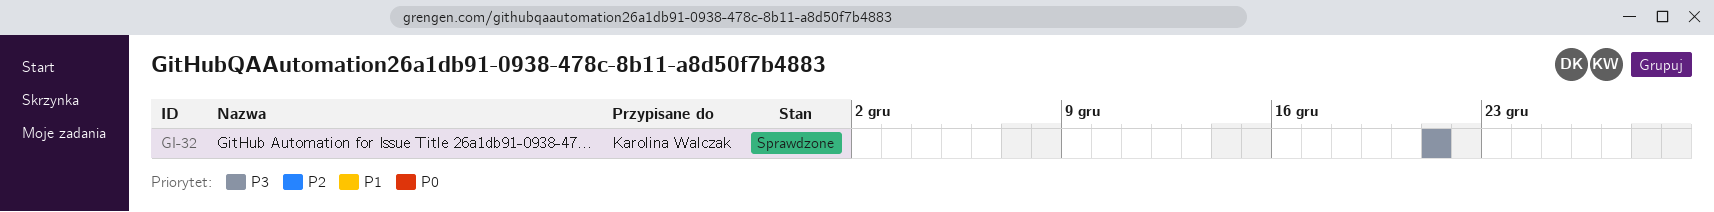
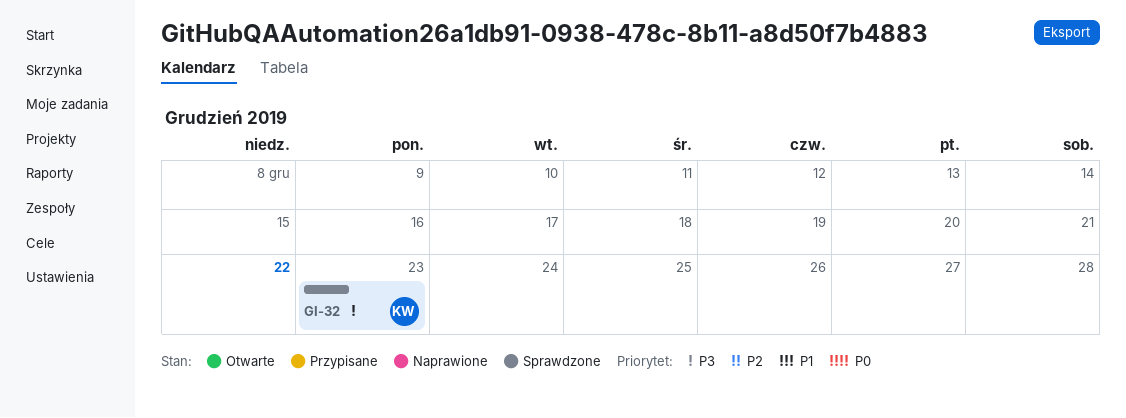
GI-32, due: Dec 21 -> Dec 23

